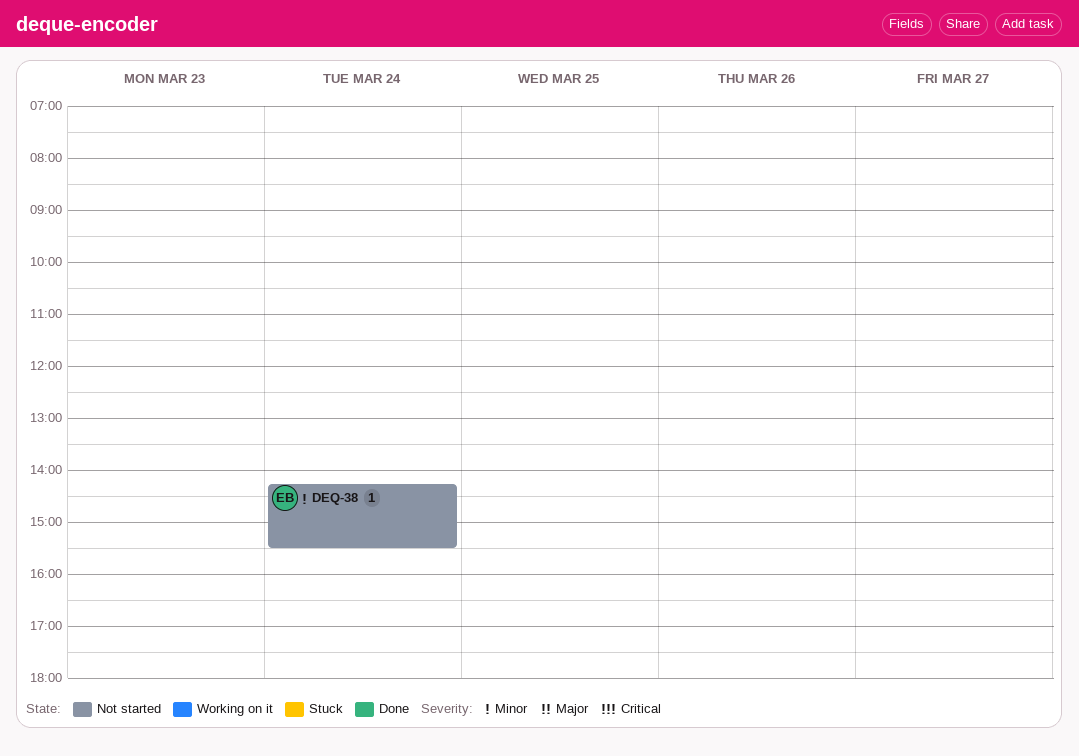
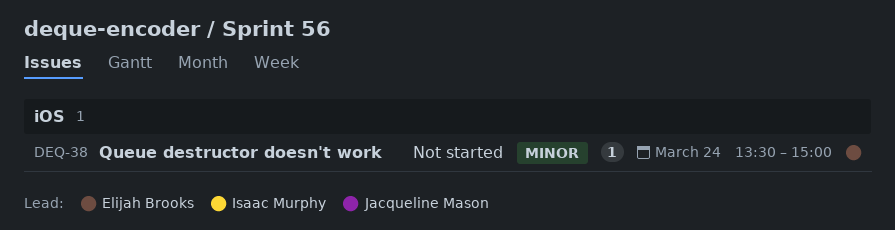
DEQ-38, begins: 14:15 -> 13:30
DEQ-38, ends: 15:30 -> 15:00

